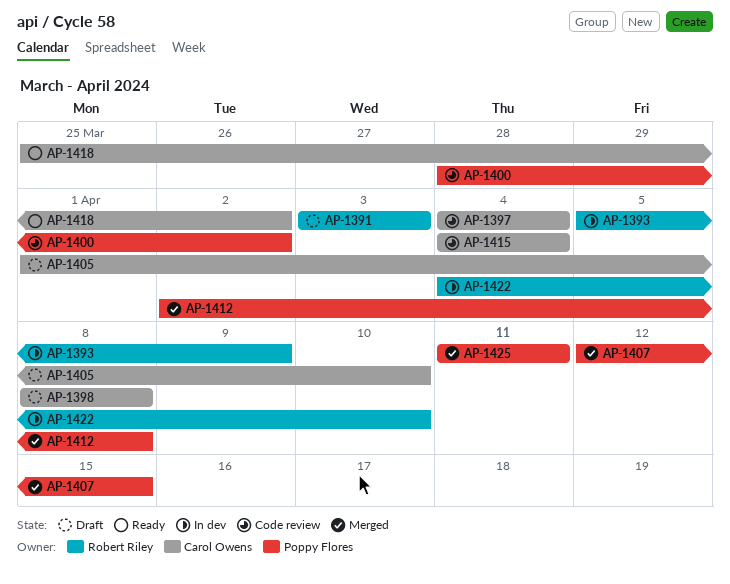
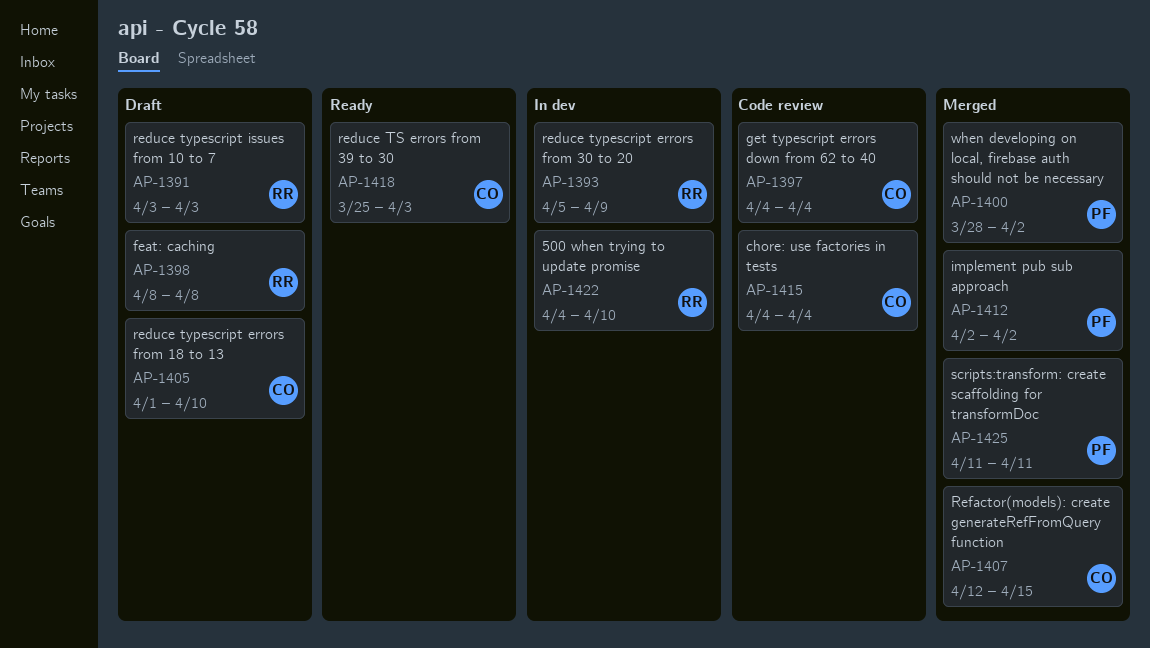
AP-1398, owner: Carol Owens -> Robert Riley
AP-1400, status: Code review -> Merged
AP-1407, owner: Poppy Flores -> Carol Owens
AP-1412, due: Apr 8 -> Apr 2
AP-1418, due: Apr 2 -> Apr 3

